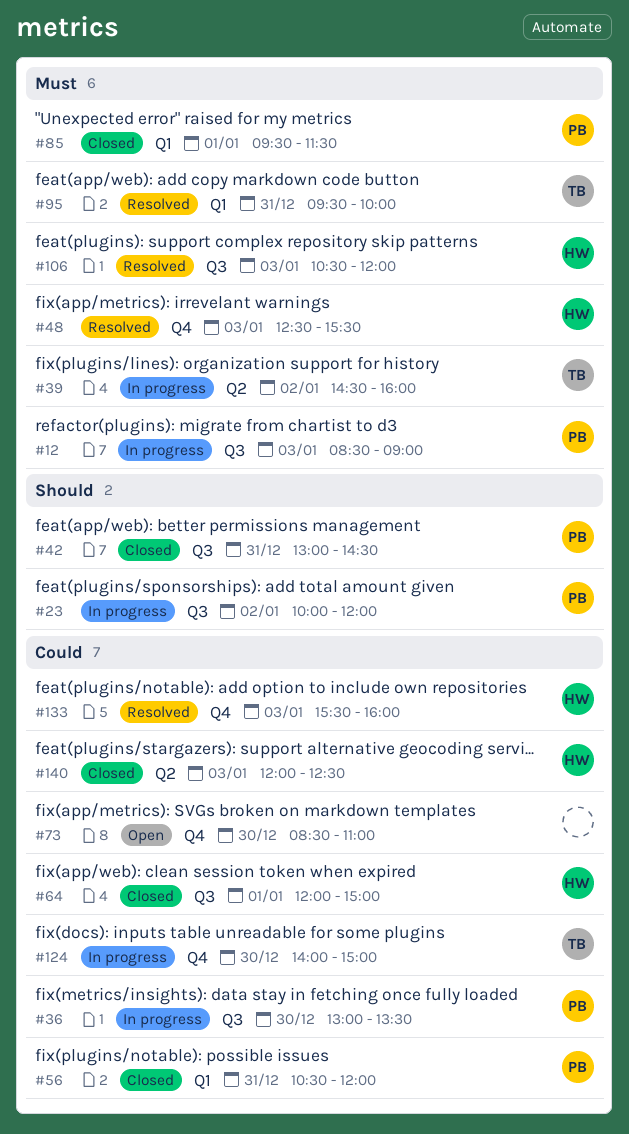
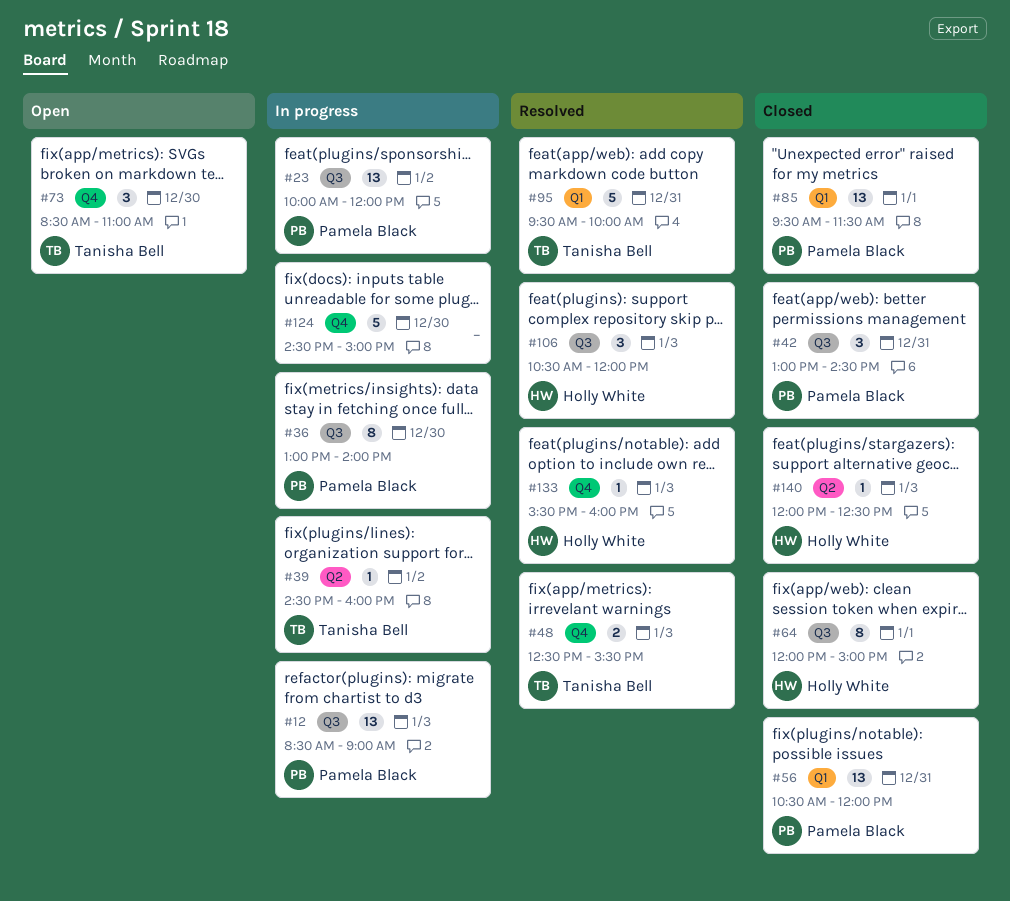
#36, ends: 13:30 -> 14:00
#48, owner: Holly White -> Tanisha Bell
#73, owner: none -> Tanisha Bell
#124, owner: Tanisha Bell -> none
#124, begins: 14:00 -> 14:30

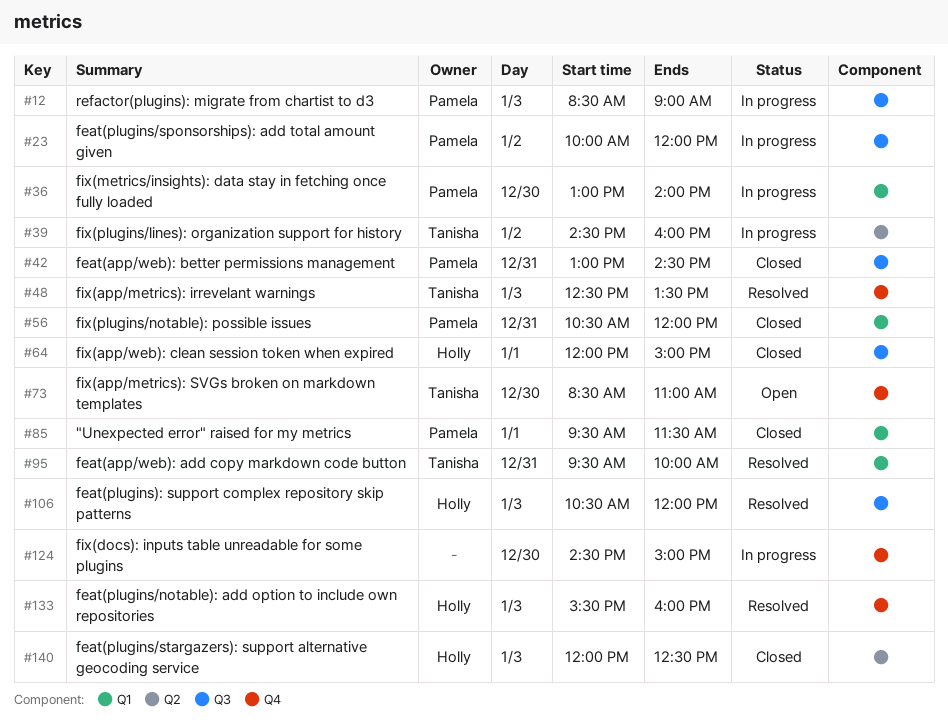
#36, label: Q3 -> Q1
#48, ends: 15:30 -> 13:30

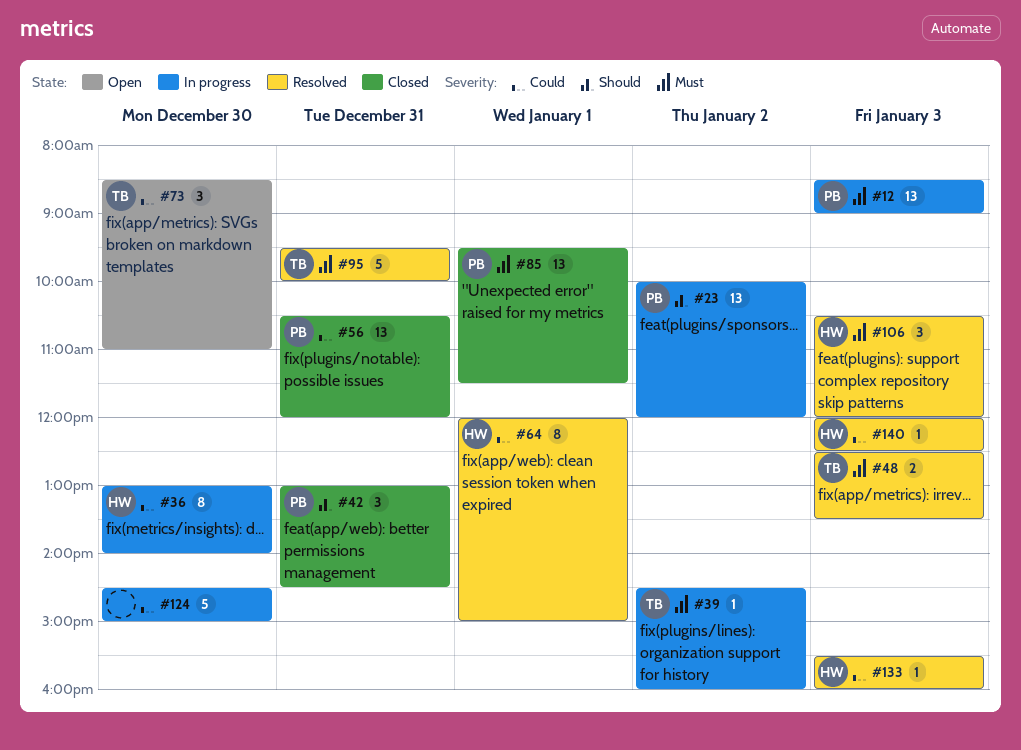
#36, owner: Pamela -> Holly
#64, status: Closed -> Resolved
#140, status: Closed -> Resolved

